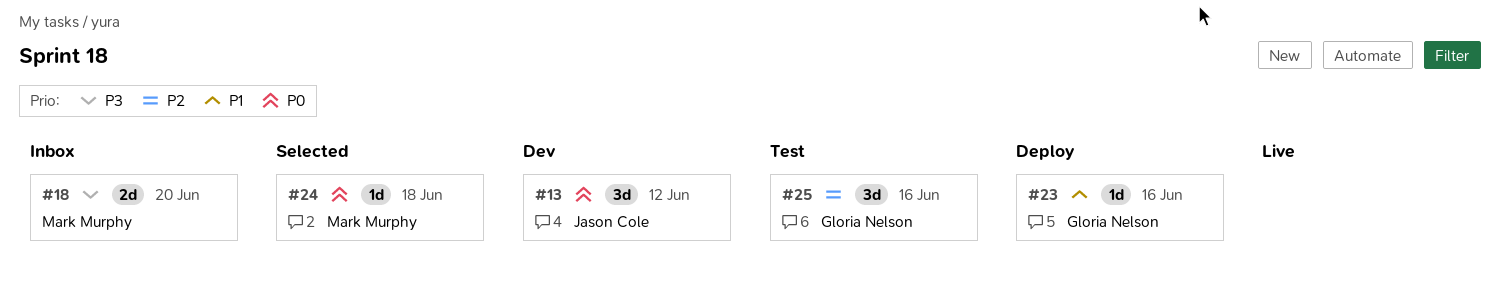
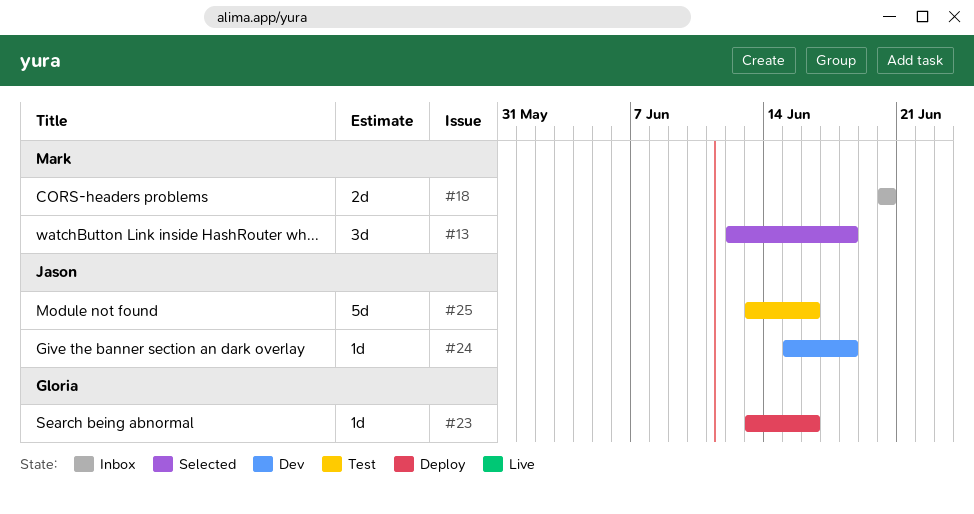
#13, status: Dev -> Selected
#13, owner: Jason Cole -> Mark Murphy
#13, due: Jun 12 -> Jun 18
#24, status: Selected -> Dev
#24, owner: Mark Murphy -> Jason Cole
#25, owner: Gloria Nelson -> Jason Cole
#25, estimate: 3d -> 5d

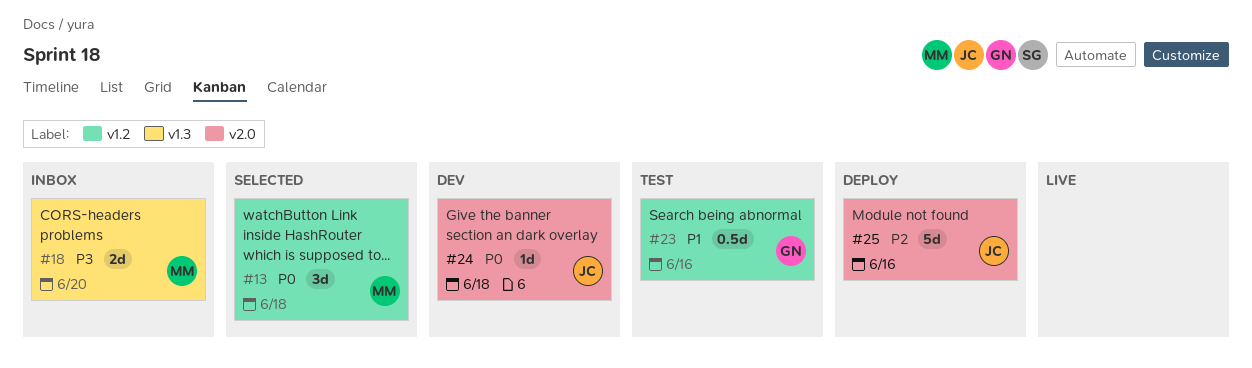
#23, status: Deploy -> Test
#23, estimate: 1d -> 0.5d
#25, status: Test -> Deploy

